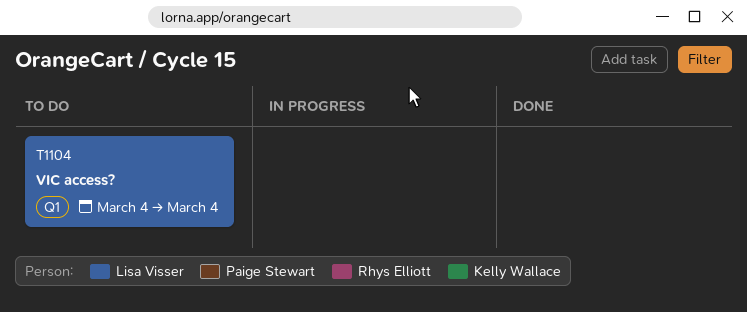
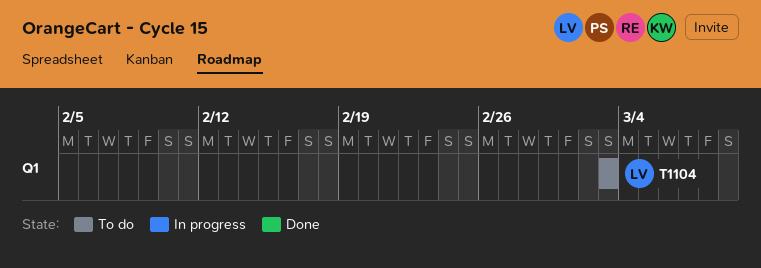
T1104, start: Mar 4 -> Mar 3
T1104, due: Mar 4 -> Mar 3

